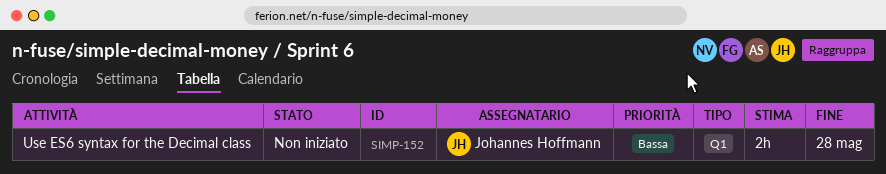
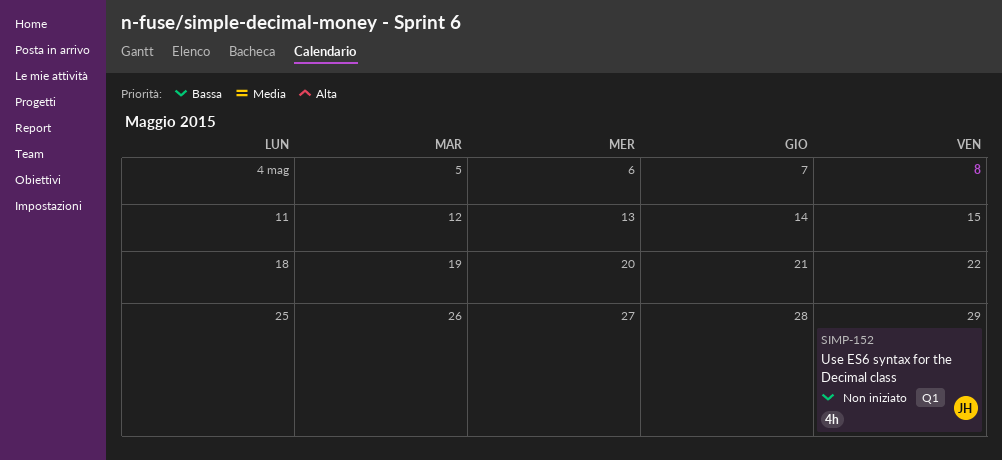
SIMP-152, estimate: 2h -> 4h
SIMP-152, due: May 28 -> May 29

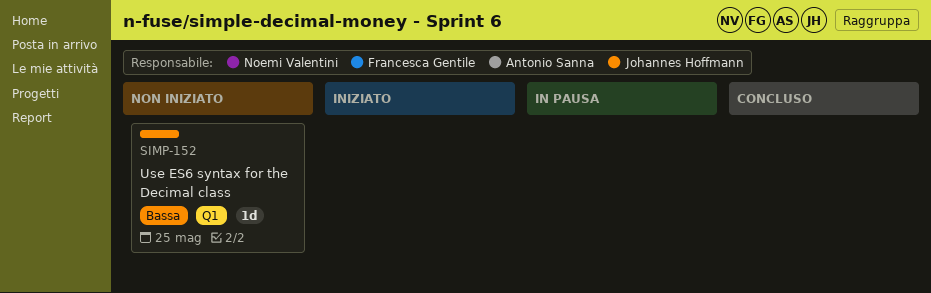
SIMP-152, estimate: 4h -> 1d
SIMP-152, due: May 29 -> May 25

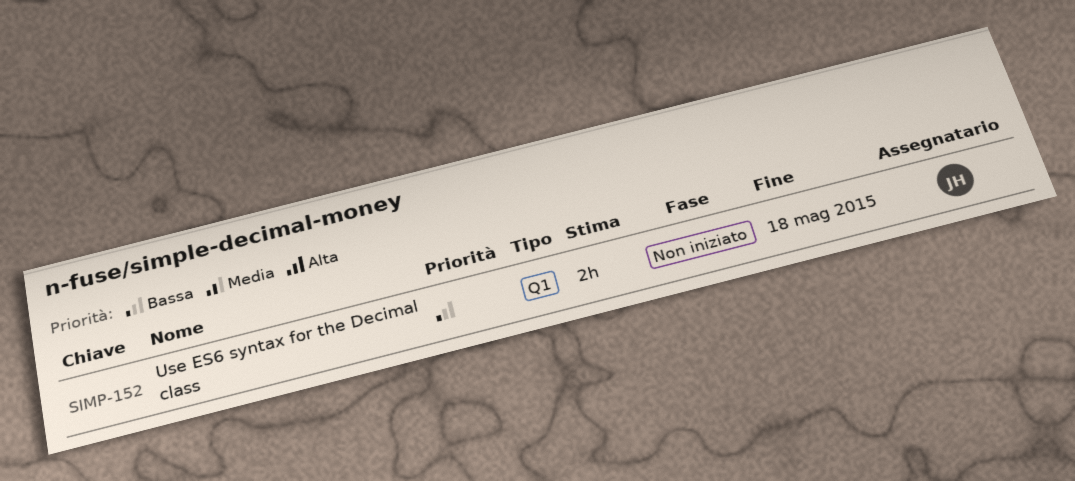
SIMP-152, estimate: 1d -> 2h
SIMP-152, due: May 25 -> May 18

